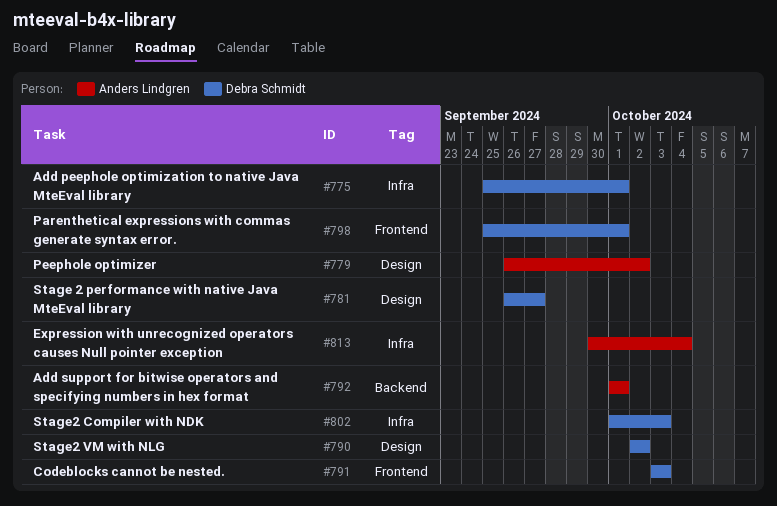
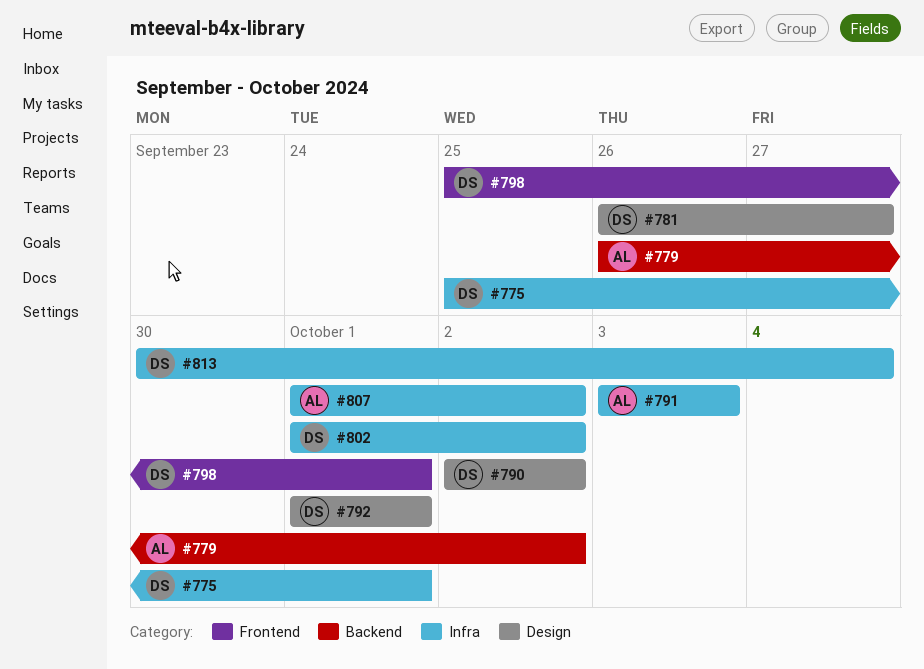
#779, label: Design -> Backend
#791, owner: Debra Schmidt -> Anders Lindgren
#791, label: Frontend -> Infra
#792, owner: Anders Lindgren -> Debra Schmidt
#792, label: Backend -> Design
#802, due: Oct 3 -> Oct 2
#807: none -> present
#813, owner: Anders Lindgren -> Debra Schmidt

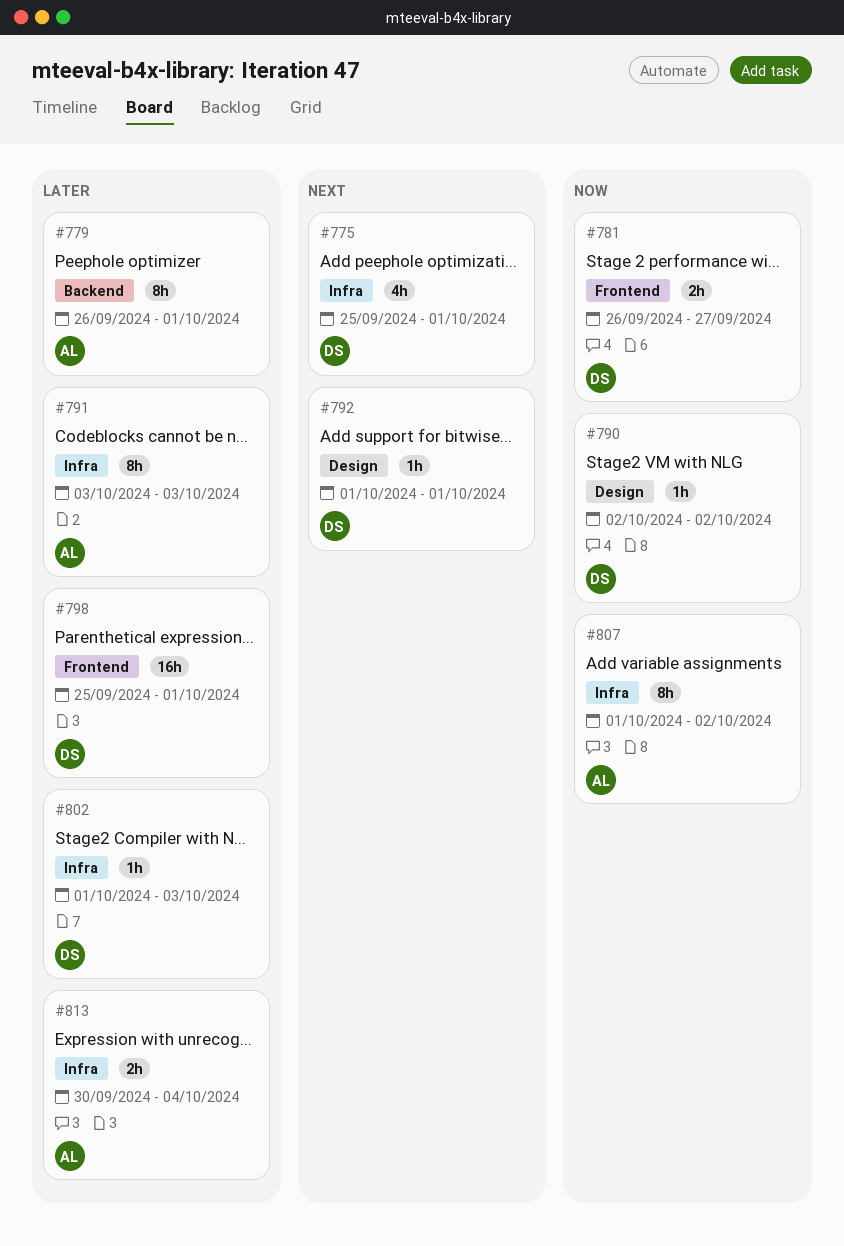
#779, due: Oct 2 -> Oct 1
#781, label: Design -> Frontend
#802, due: Oct 2 -> Oct 3
#813, owner: DS -> AL

